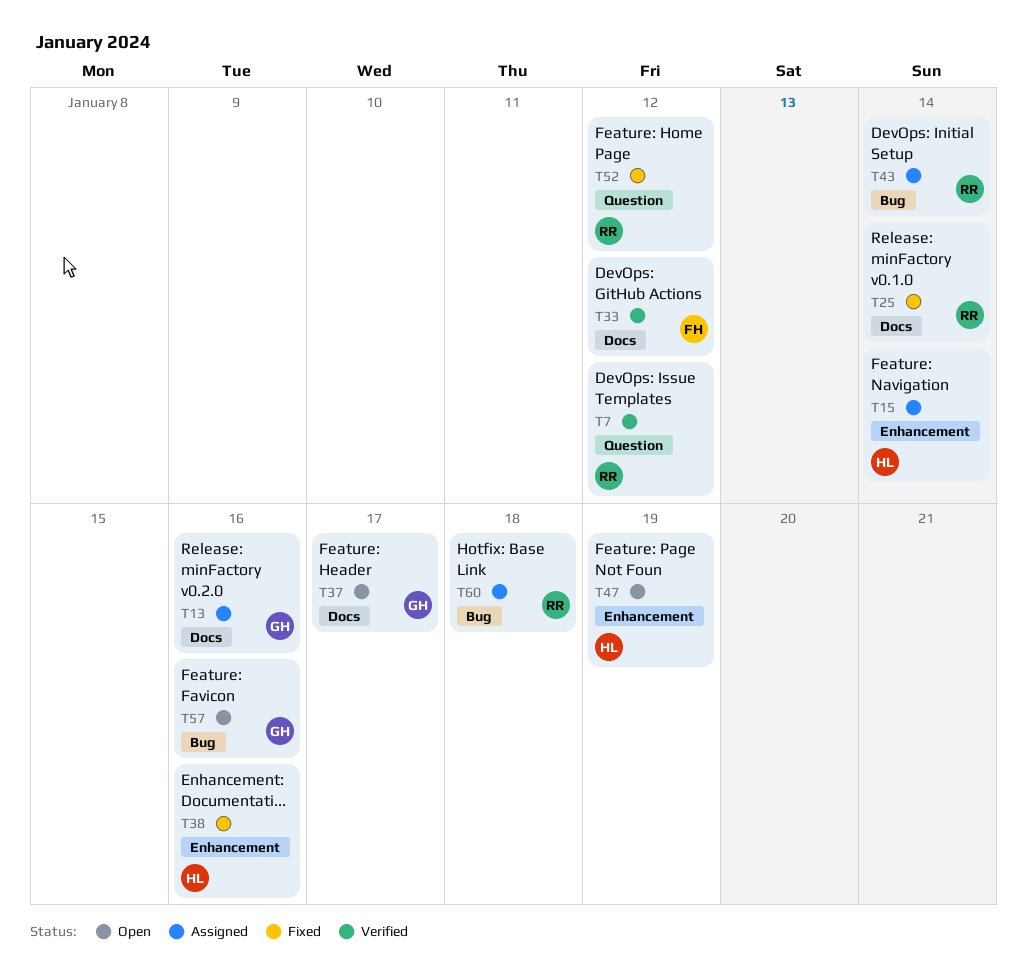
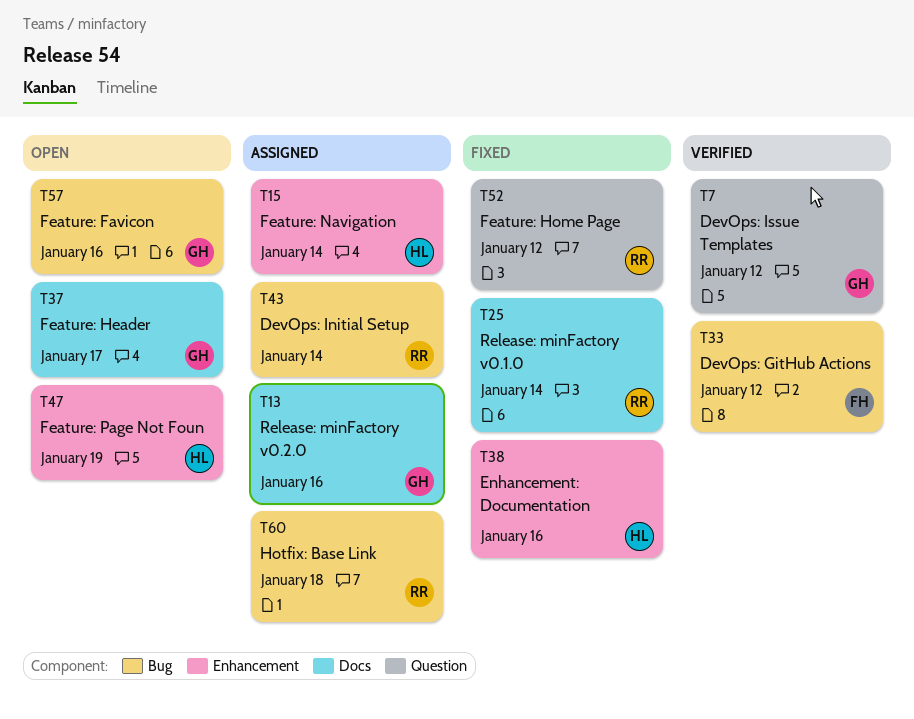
T7, owner: RR -> GH
T33, label: Docs -> Bug

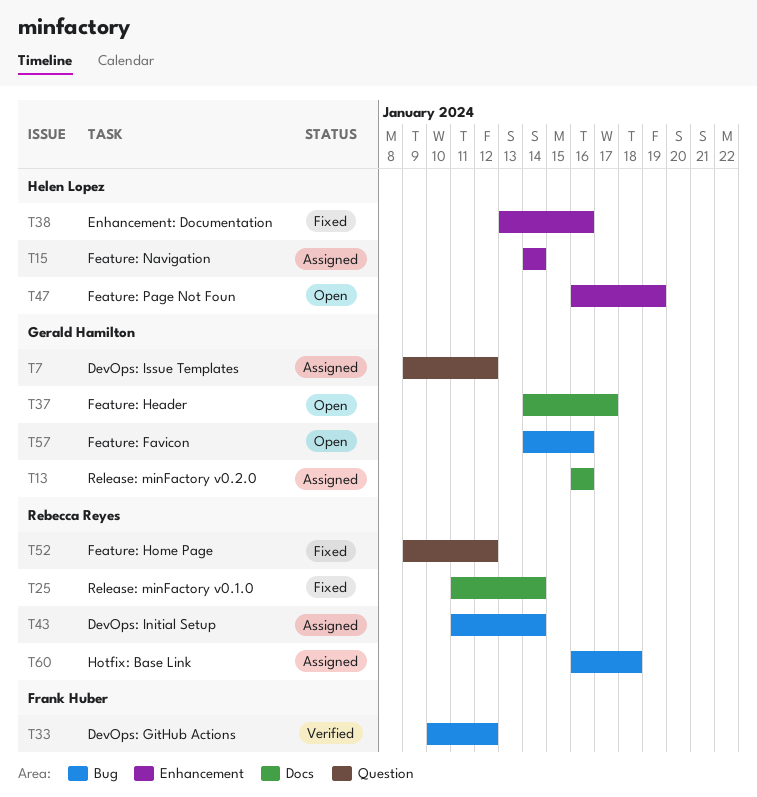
T7, status: Verified -> Assigned

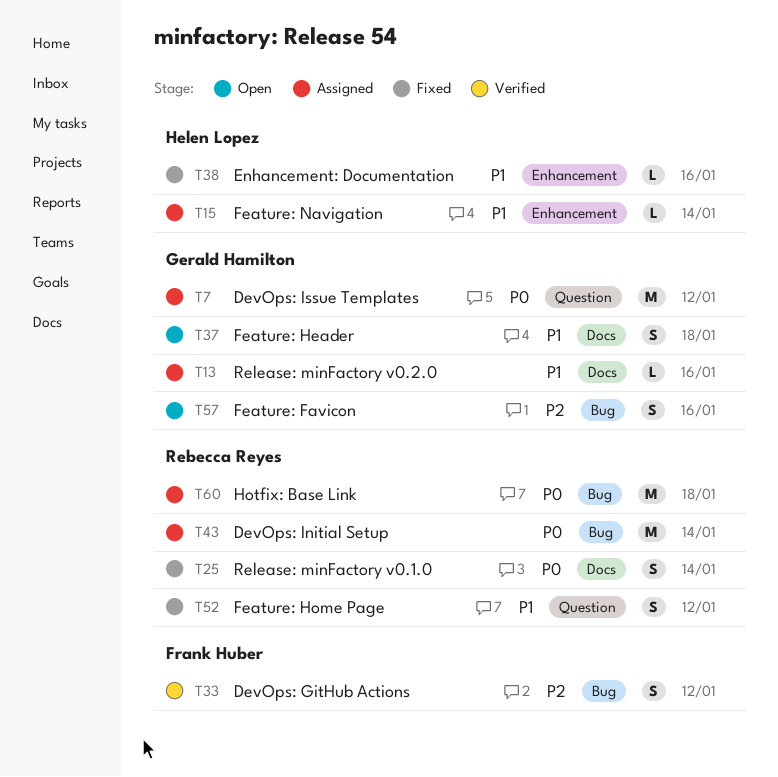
T37, due: Jan 17 -> Jan 18
T47: present -> none

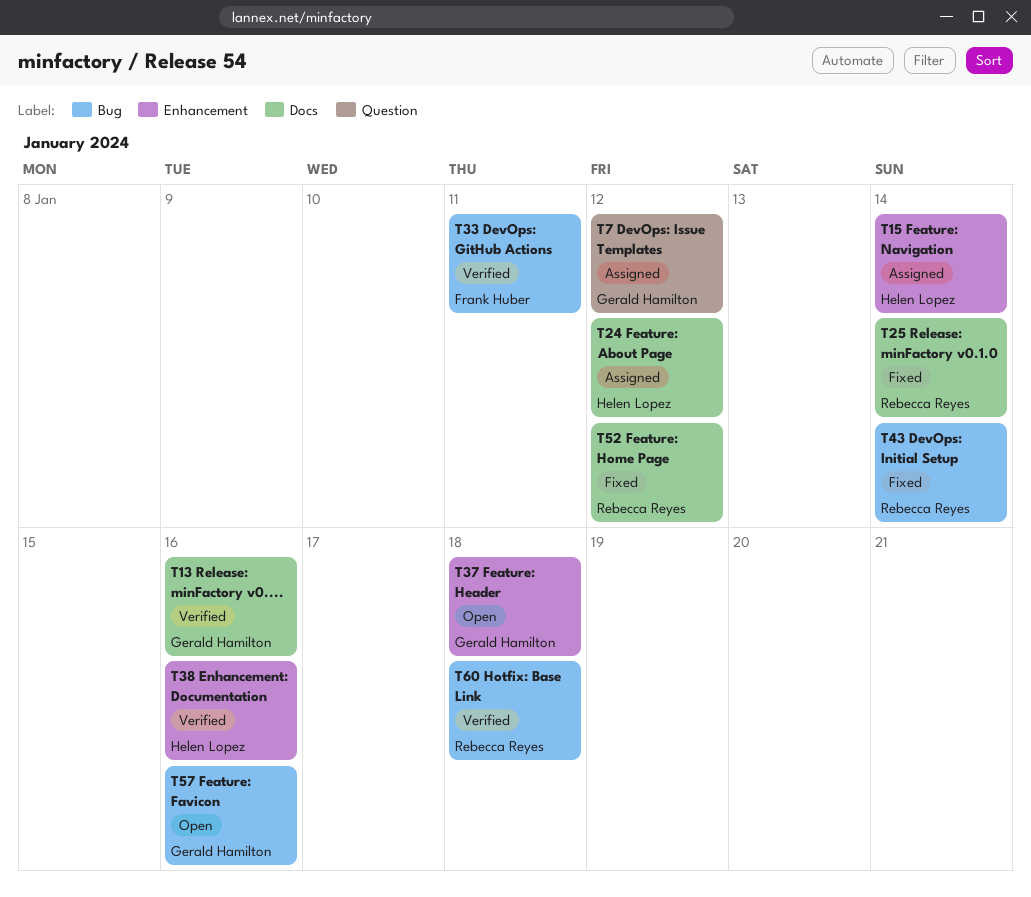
T13, status: Assigned -> Verified
T24: none -> present
T33, due: Jan 12 -> Jan 11
T37, label: Docs -> Enhancement
T38, status: Fixed -> Verified
T43, status: Assigned -> Fixed
T52, label: Question -> Docs
T60, status: Assigned -> Verified

